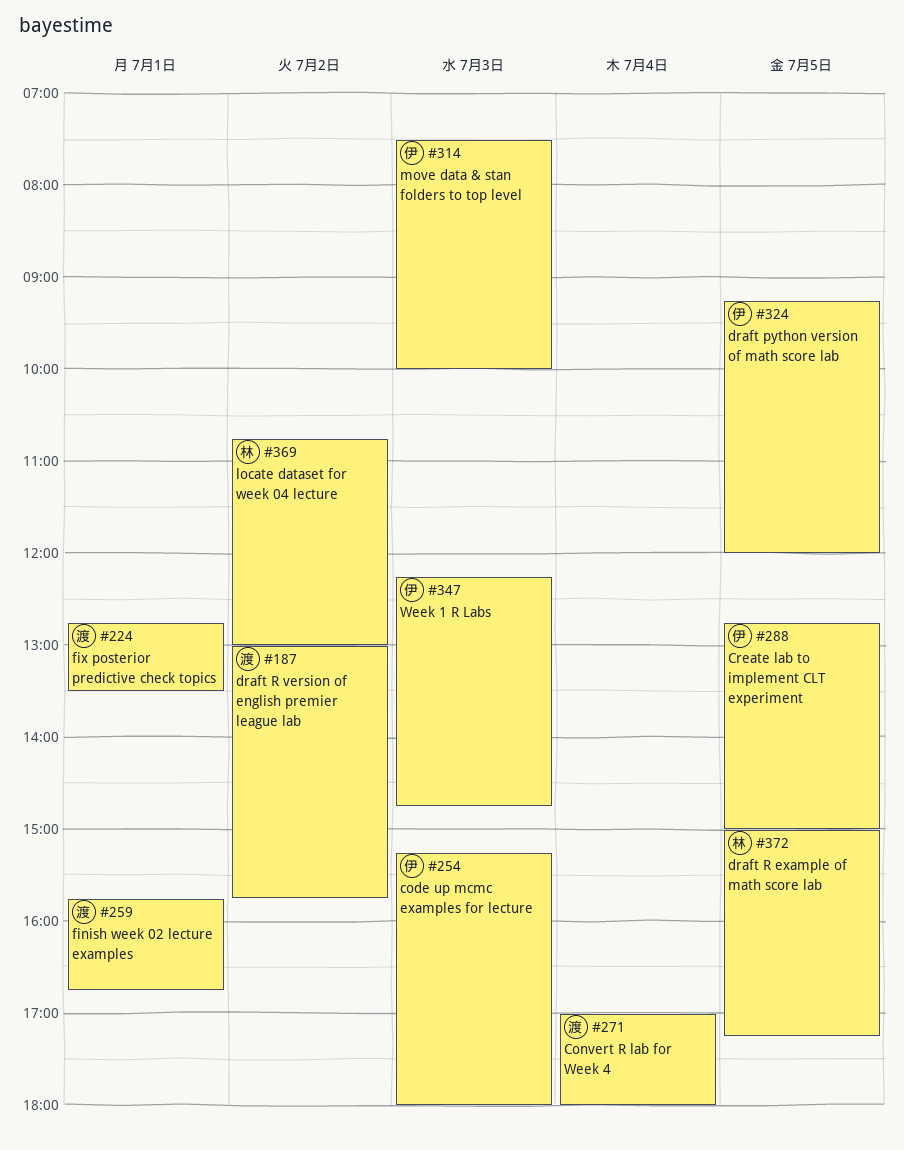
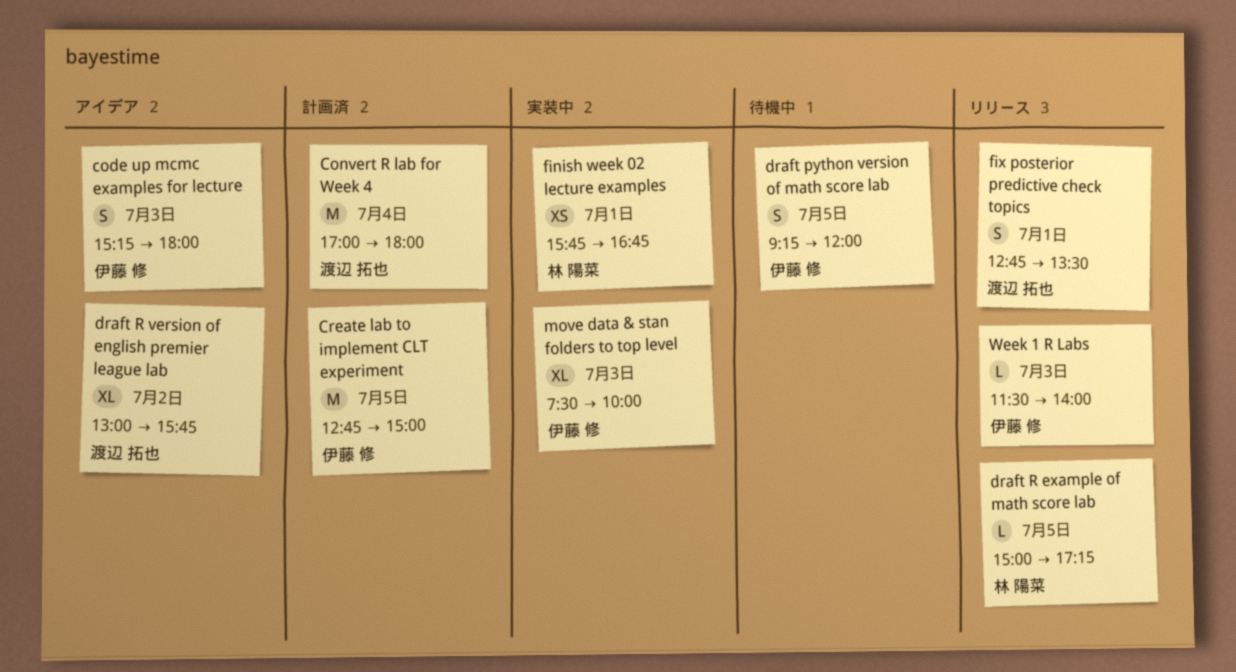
finish week 02 lecture examples, owner: 渡辺 拓也 -> 林 陽菜
locate dataset for week 04 lecture: present -> none
Week 1 R Labs, begins: 12:15 -> 11:30
Week 1 R Labs, ends: 14:45 -> 14:00

